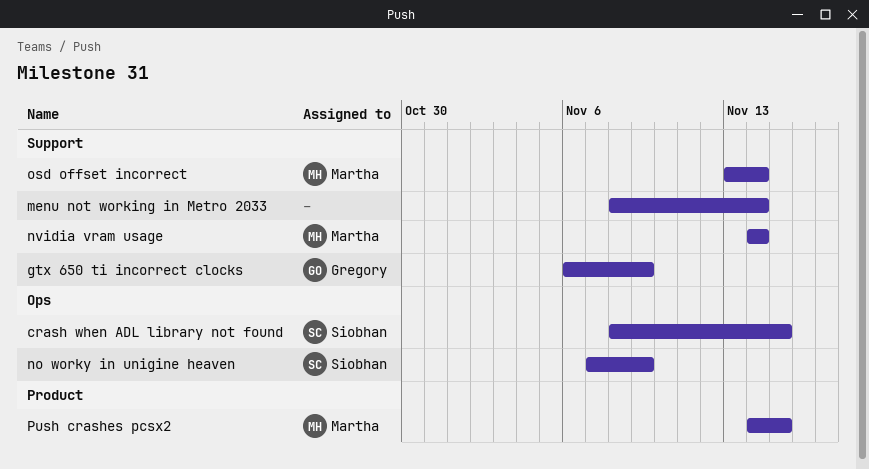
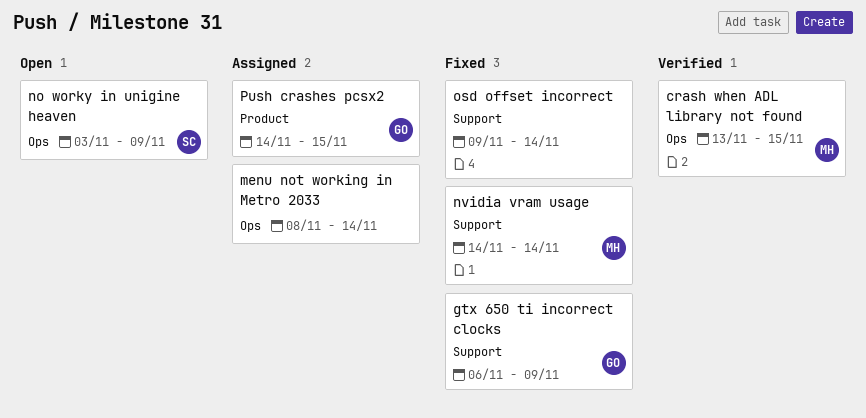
crash when ADL library not found, owner: Siobhan -> Martha
crash when ADL library not found, start: Nov 8 -> Nov 13
menu not working in Metro 2033, label: Support -> Ops
no worky in unigine heaven, start: Nov 7 -> Nov 3
osd offset incorrect, owner: Martha -> none
osd offset incorrect, start: Nov 13 -> Nov 9
Push crashes pcsx2, owner: Martha -> Gregory

